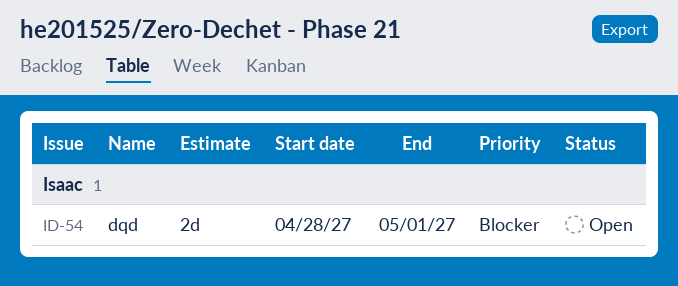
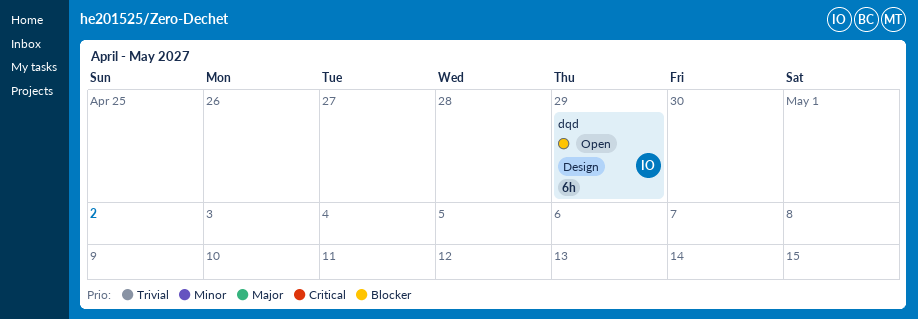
dqd, estimate: 2d -> 6h
dqd, due: May 1 -> Apr 29

